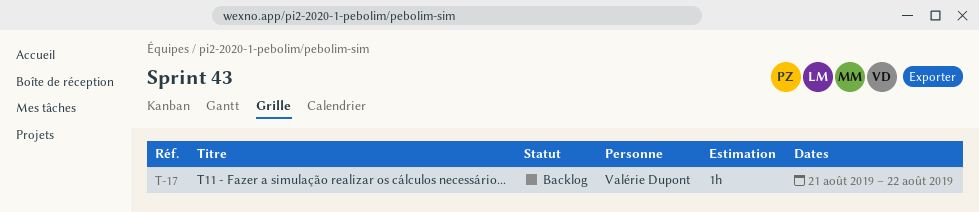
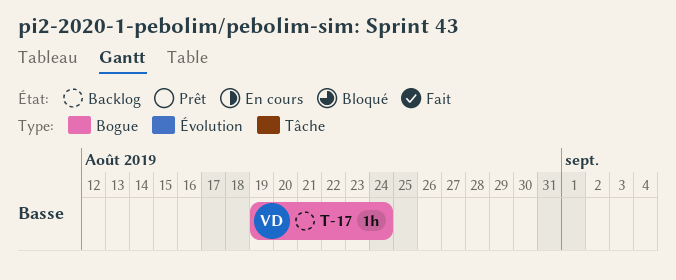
T-17, start: Aug 21 -> Aug 19
T-17, due: Aug 22 -> Aug 24

